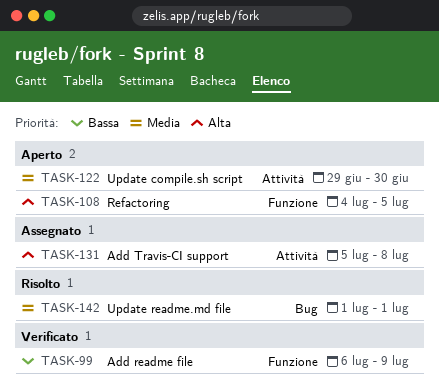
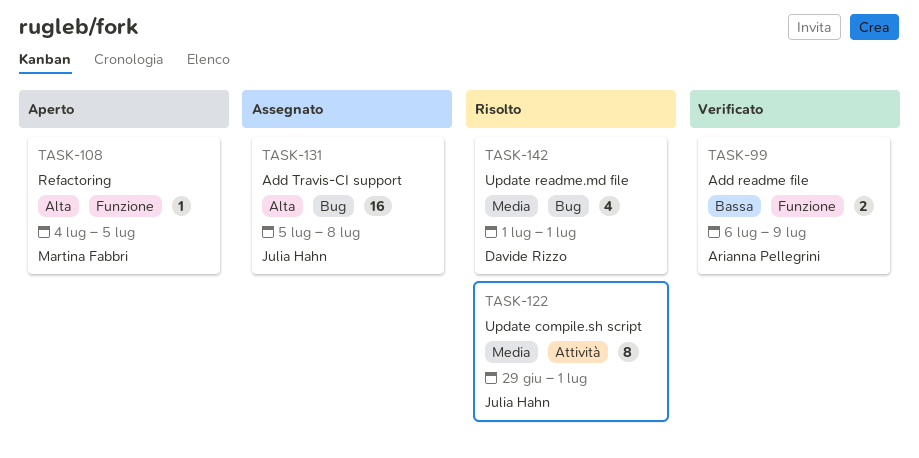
TASK-122, status: Aperto -> Risolto
TASK-122, due: Jun 30 -> Jul 1
TASK-131, label: Attività -> Bug

